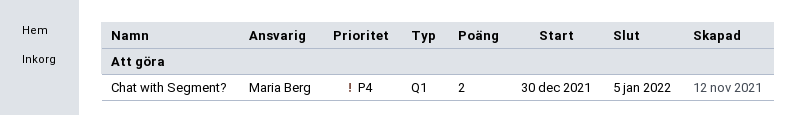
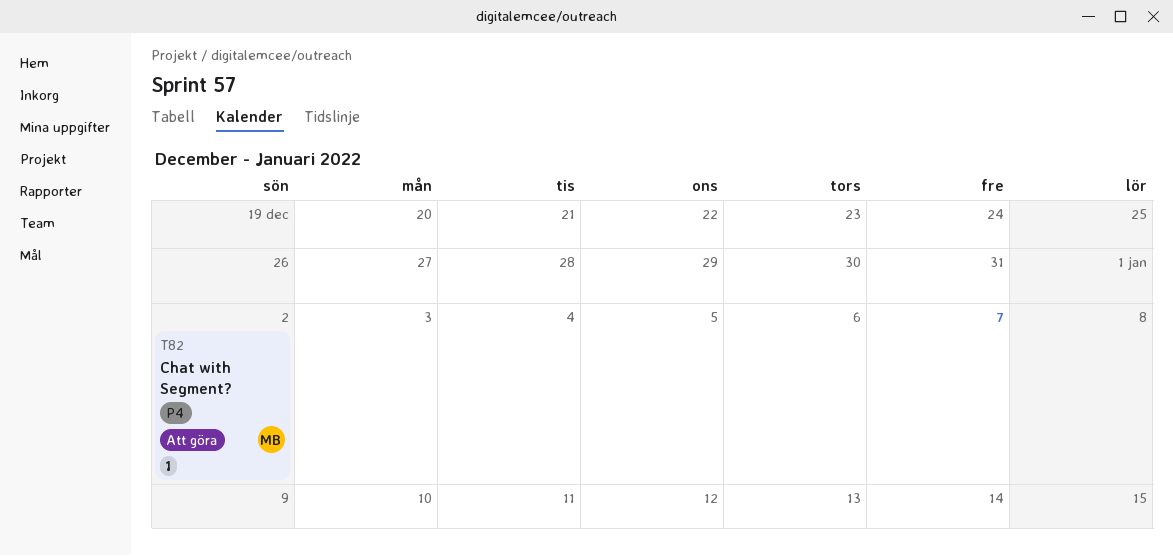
Chat with Segment?, estimate: 2 -> 1
Chat with Segment?, due: Jan 5 -> Jan 2

